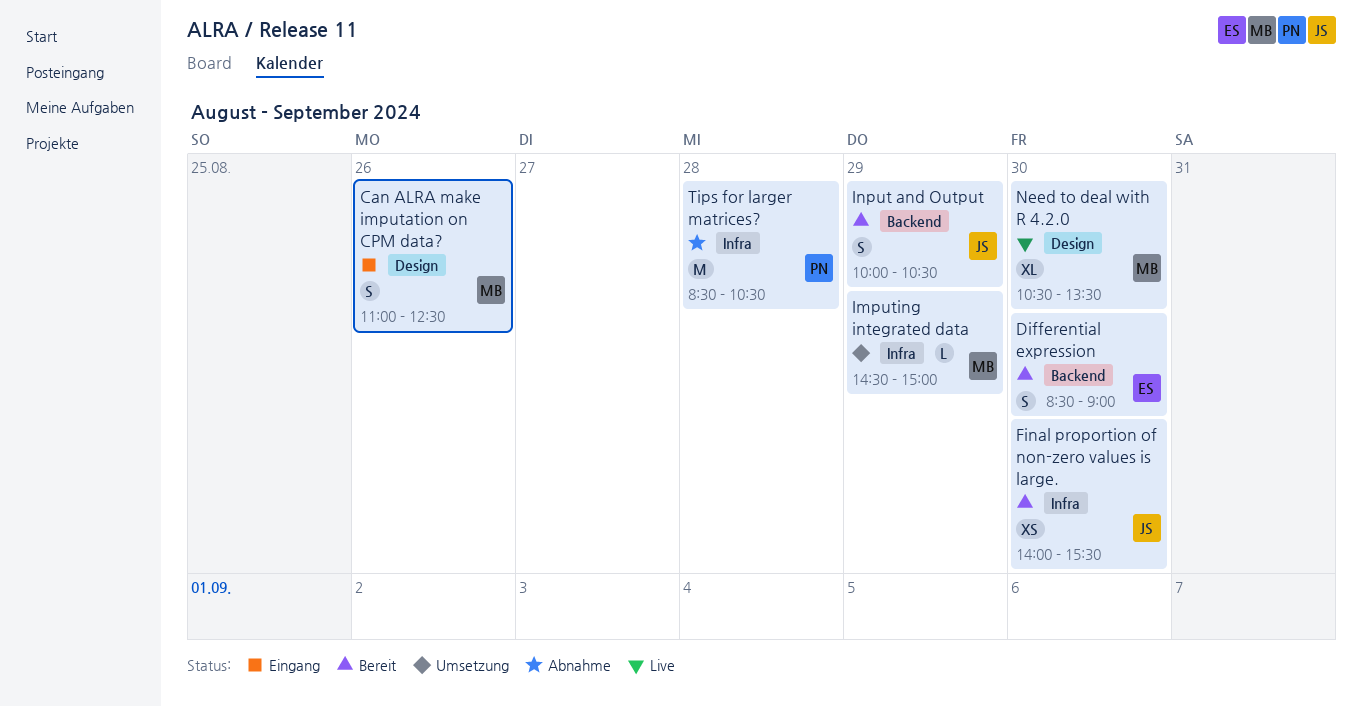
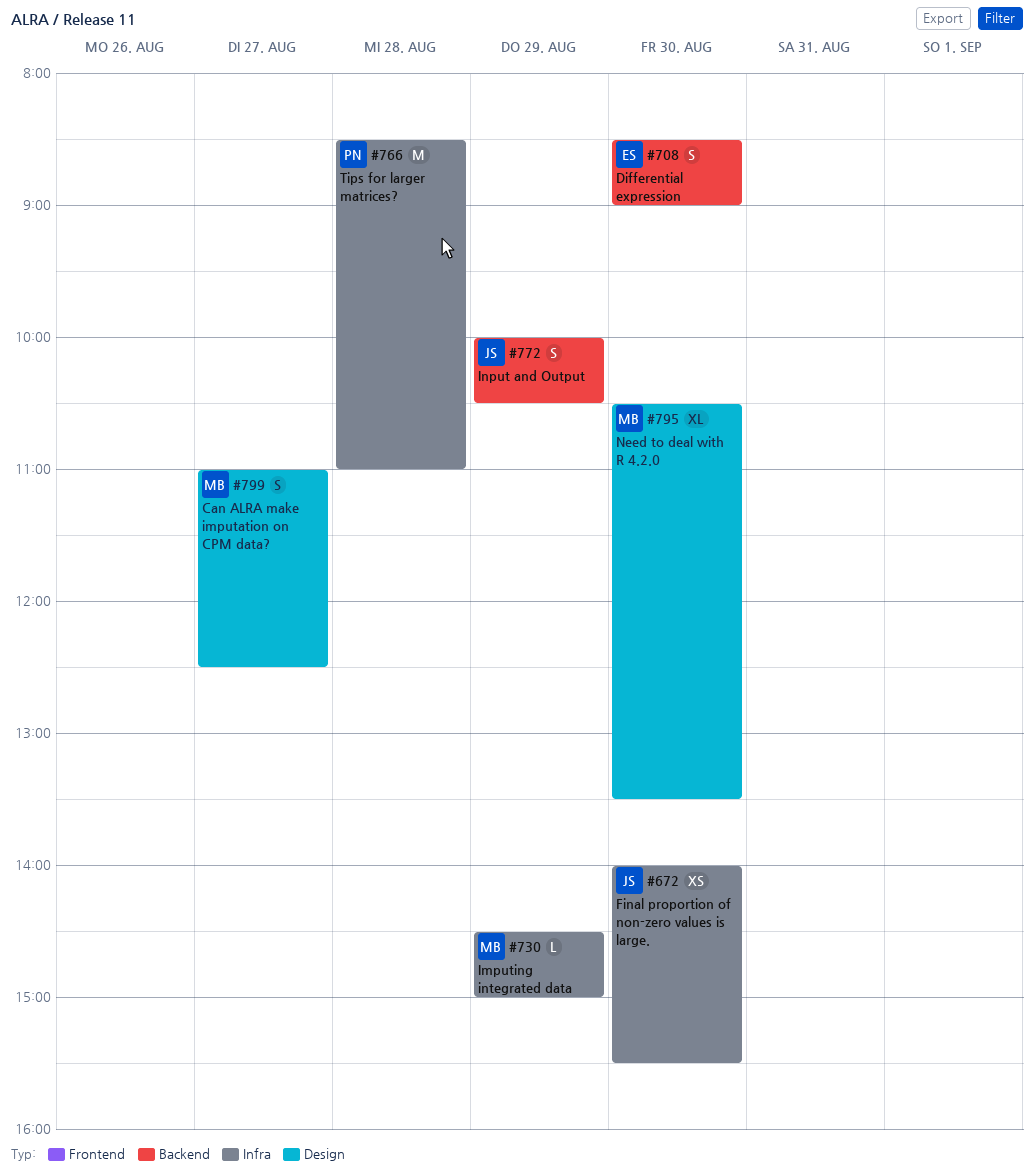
Can ALRA make imputation on CPM data?, day: Aug 26 -> Aug 27
Tips for larger matrices?, ends: 10:30 -> 11:00

